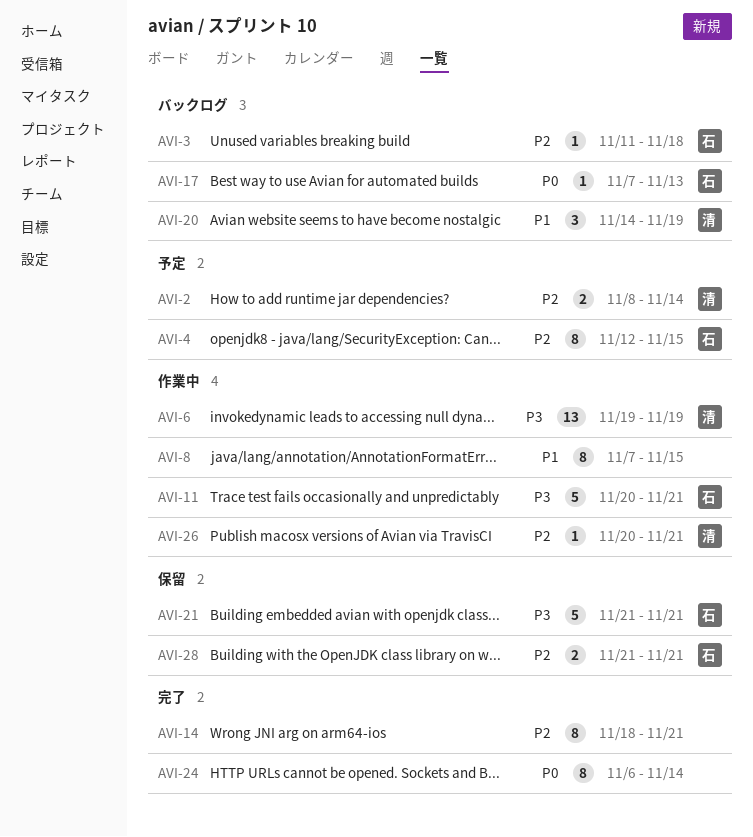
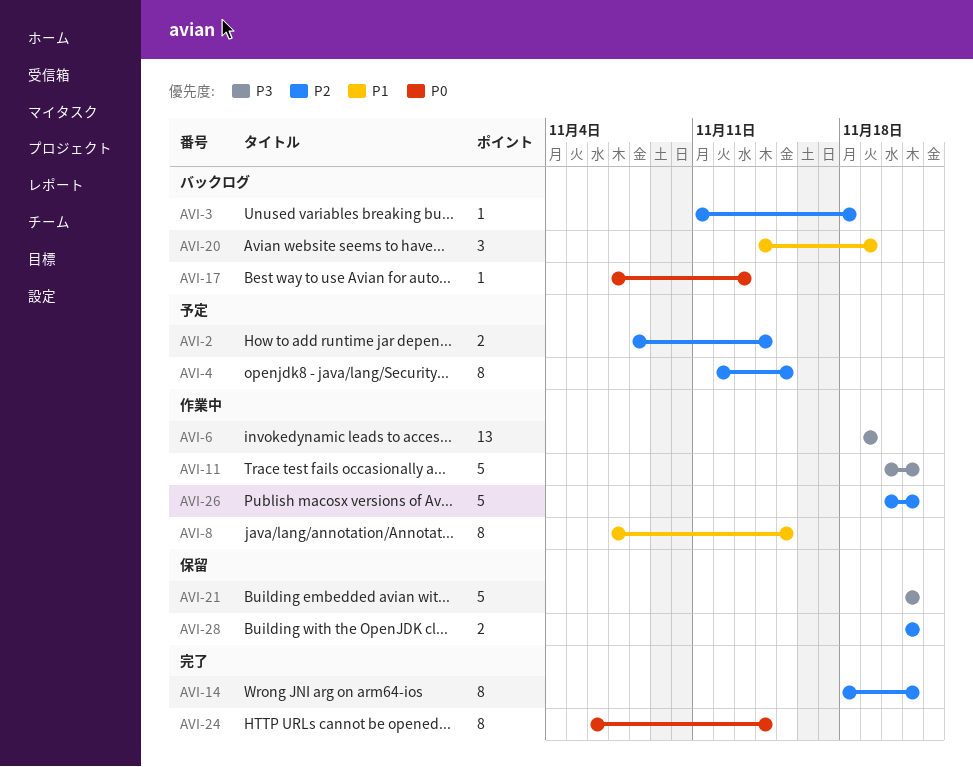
AVI-26, estimate: 1 -> 5

